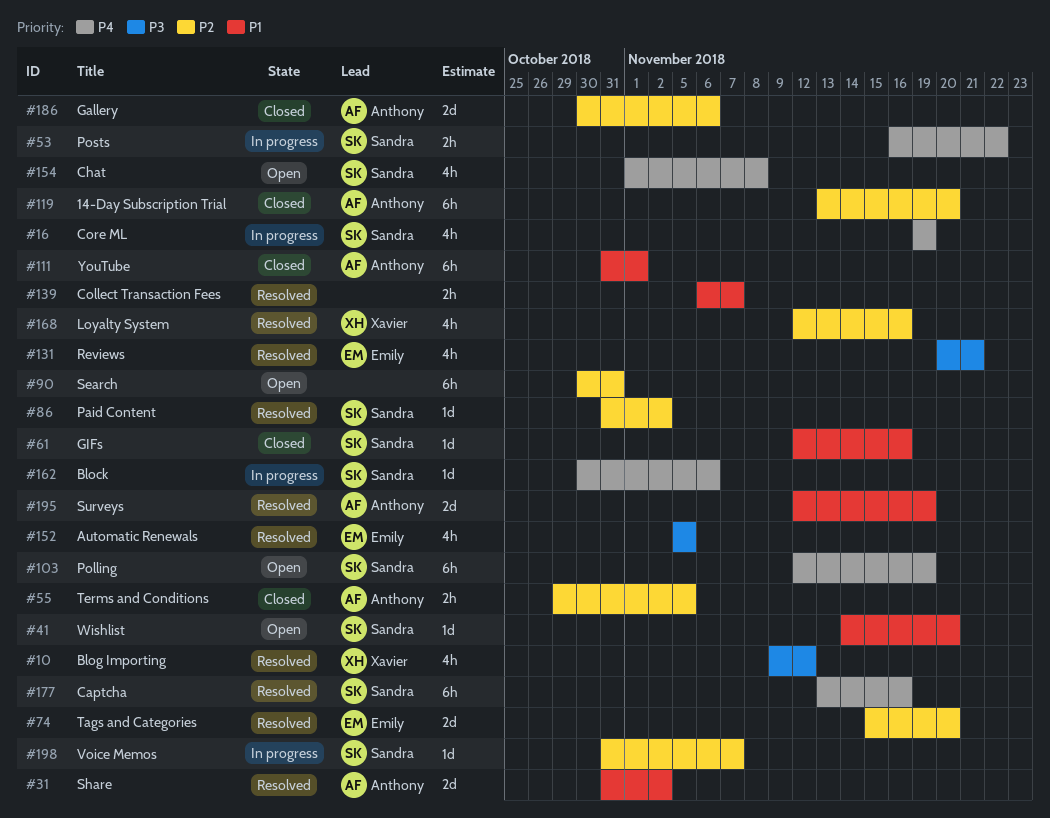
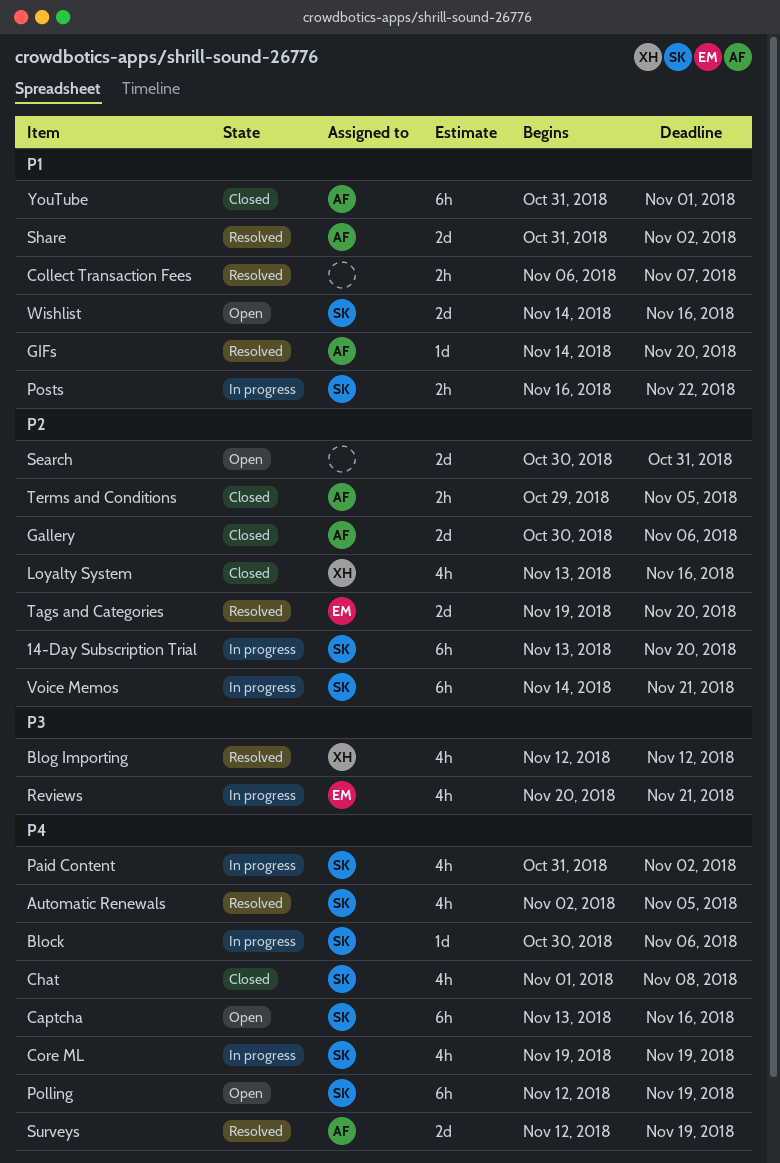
14-Day Subscription Trial, status: Closed -> In progress
14-Day Subscription Trial, owner: Anthony -> Sandra
Automatic Renewals, owner: Emily -> Sandra
Automatic Renewals, priority: P3 -> P4
Automatic Renewals, start: Nov 5 -> Nov 2
Blog Importing, start: Nov 9 -> Nov 12
Captcha, status: Resolved -> Open
Chat, status: Open -> Closed
GIFs, status: Closed -> Resolved
GIFs, owner: Sandra -> Anthony
GIFs, start: Nov 12 -> Nov 14
GIFs, due: Nov 16 -> Nov 20
Loyalty System, status: Resolved -> Closed
Loyalty System, start: Nov 12 -> Nov 13
Paid Content, status: Resolved -> In progress
Paid Content, priority: P2 -> P4
Paid Content, estimate: 1d -> 4h
Posts, priority: P4 -> P1
Reviews, status: Resolved -> In progress
Search, estimate: 6h -> 2d
Surveys, priority: P1 -> P4
Tags and Categories, start: Nov 15 -> Nov 19
Voice Memos, estimate: 1d -> 6h
Voice Memos, start: Oct 31 -> Nov 14
Voice Memos, due: Nov 7 -> Nov 21
Wishlist, estimate: 1d -> 2d
Wishlist, due: Nov 20 -> Nov 16

